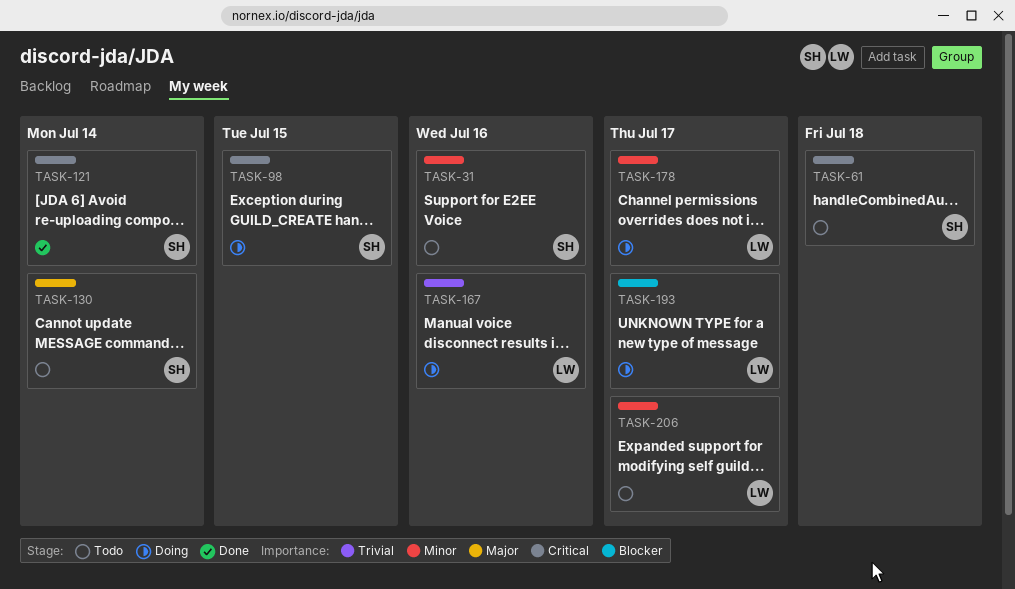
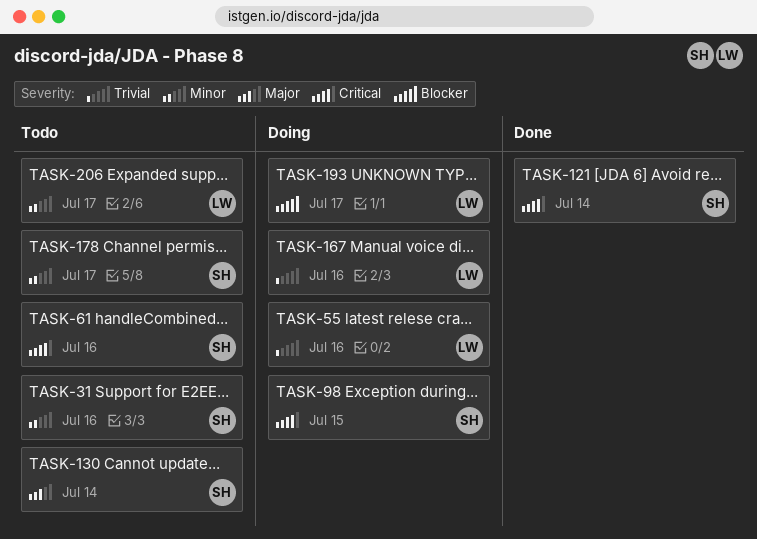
TASK-55: none -> present
TASK-61, due: Jul 18 -> Jul 16
TASK-178, status: Doing -> Todo
TASK-178, owner: LW -> SH

